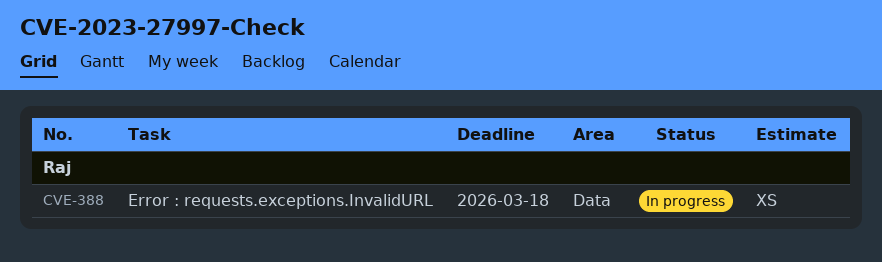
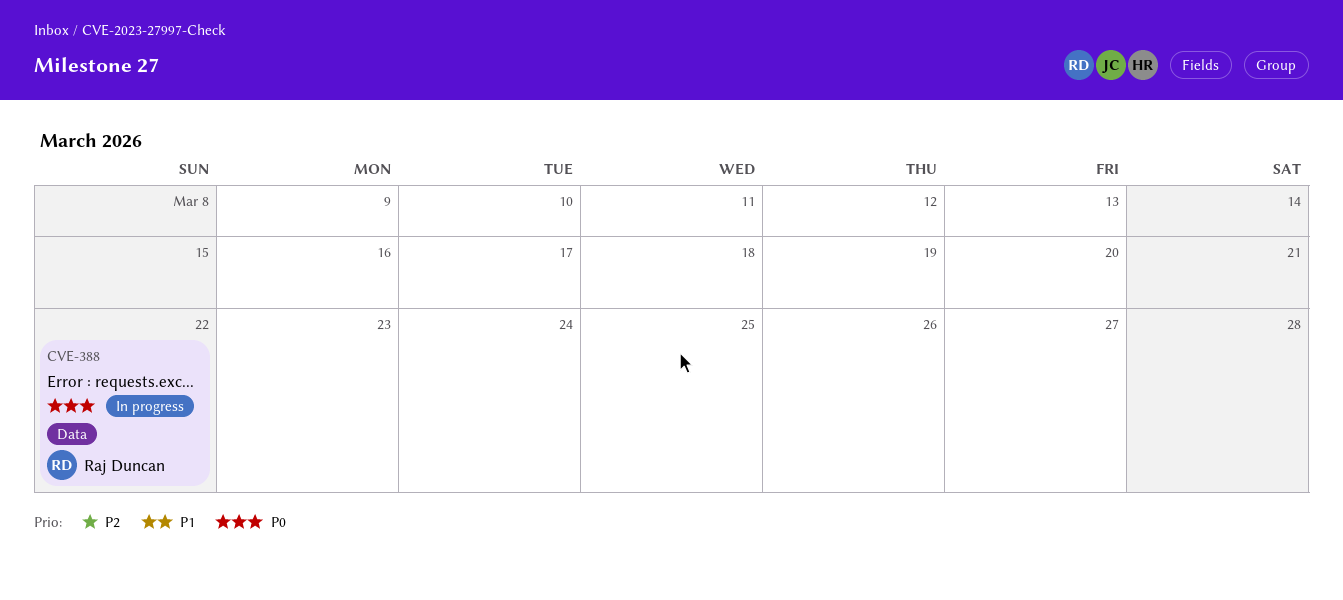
CVE-388, due: Mar 18 -> Mar 22

